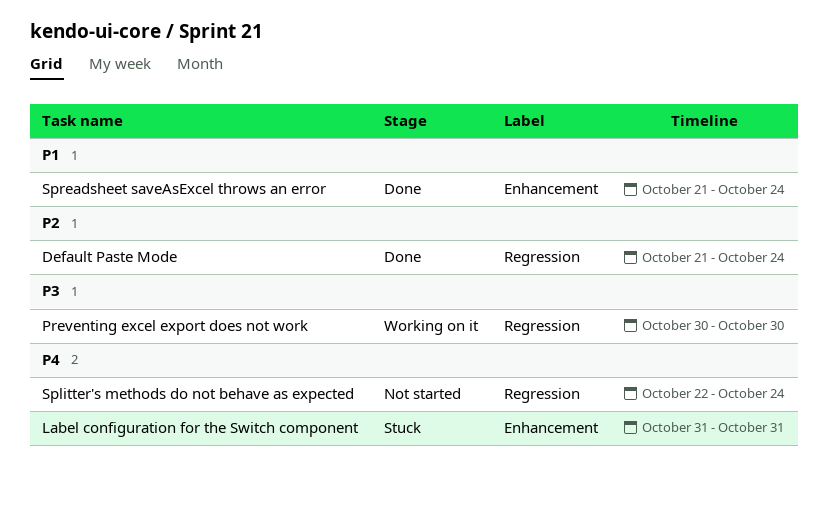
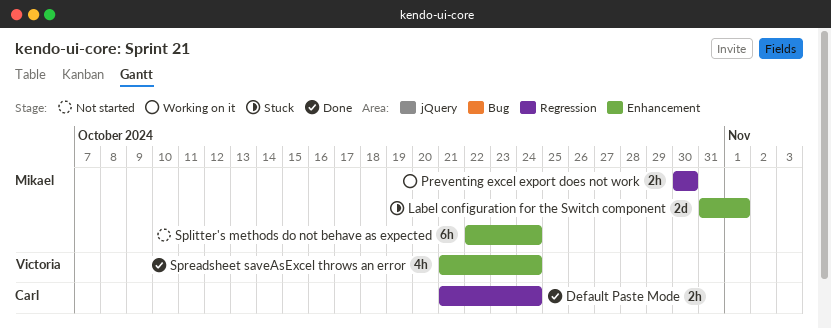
Label configuration for the Switch component, due: Oct 31 -> Nov 1
Splitter's methods do not behave as expected, label: Regression -> Enhancement

